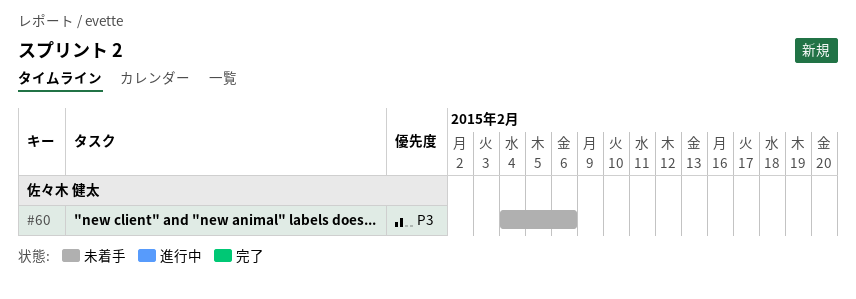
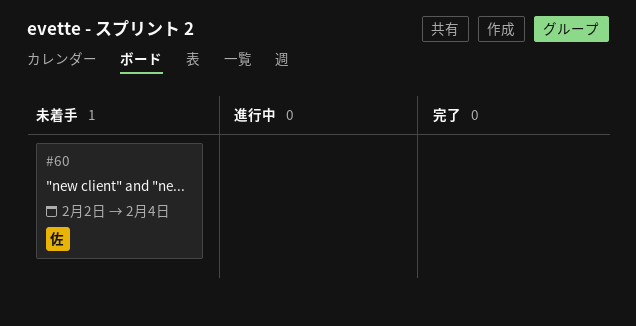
#60, start: Feb 4 -> Feb 2
#60, due: Feb 6 -> Feb 4

